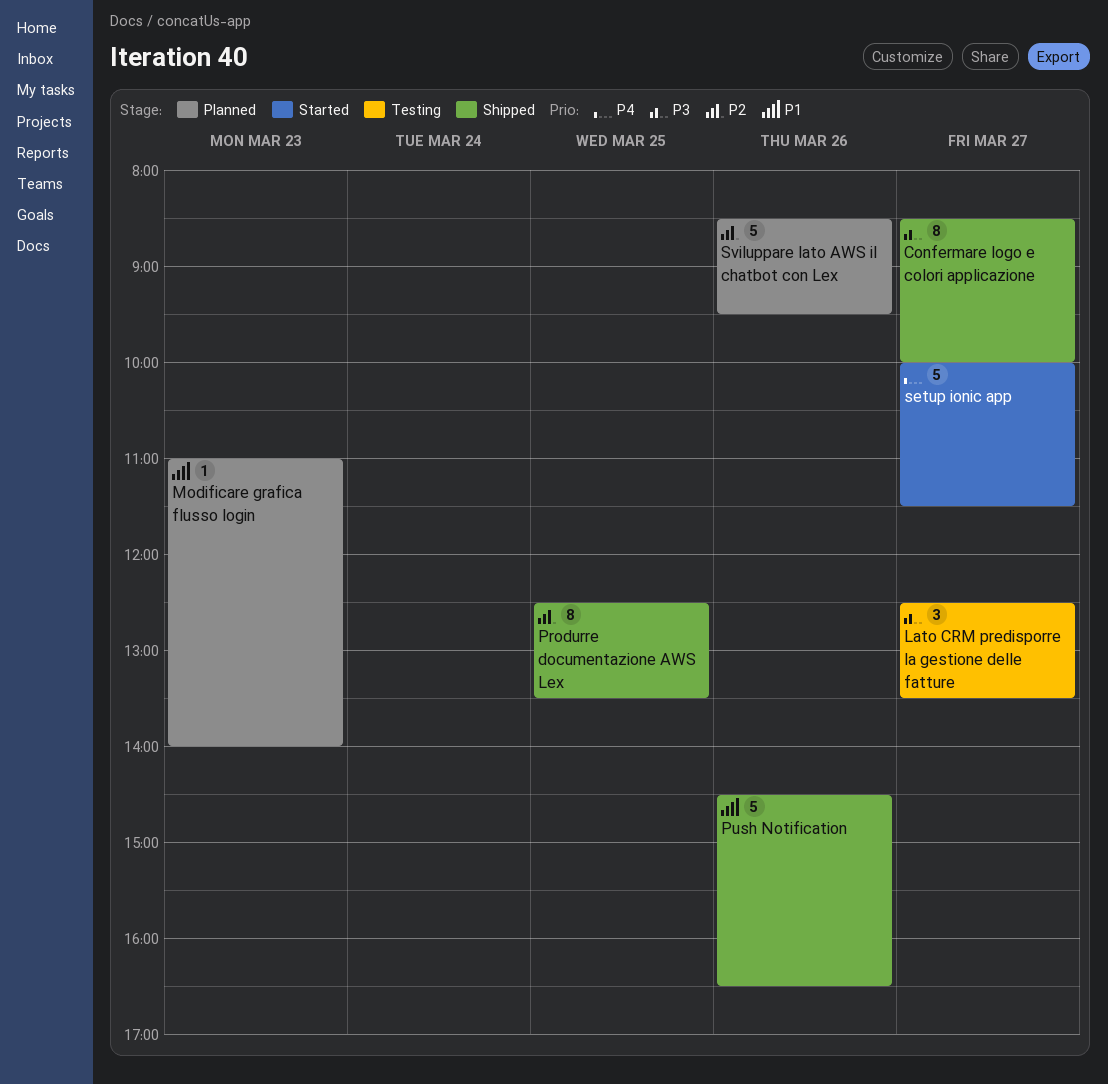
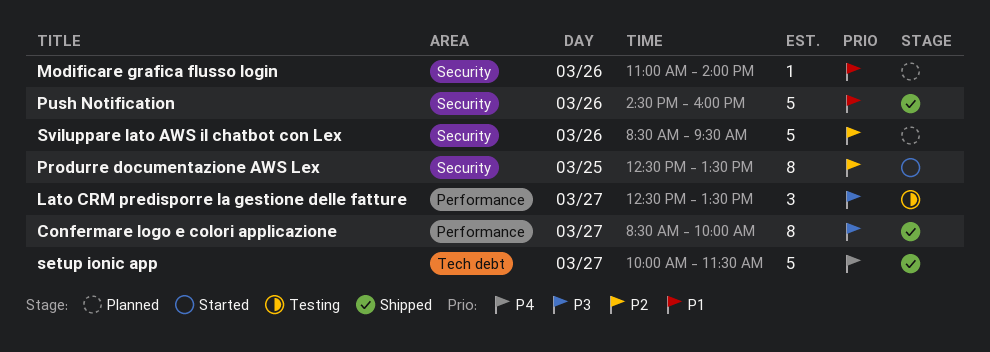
Modificare grafica flusso login, day: Mar 23 -> Mar 26
Produrre documentazione AWS Lex, status: Shipped -> Started
Push Notification, ends: 16:30 -> 16:00
setup ionic app, status: Started -> Shipped

